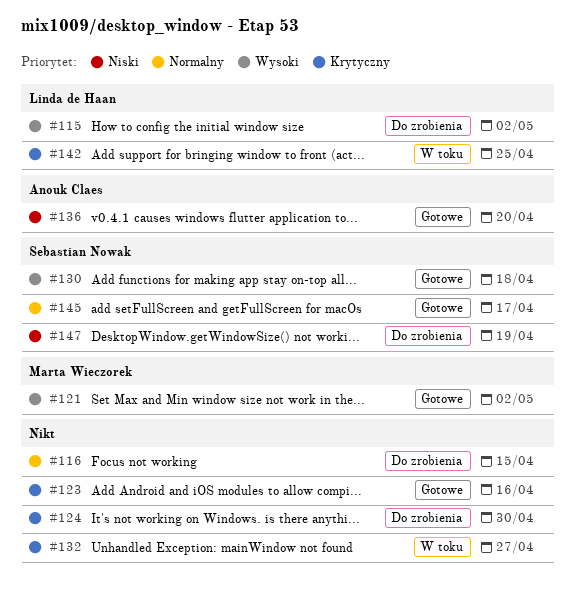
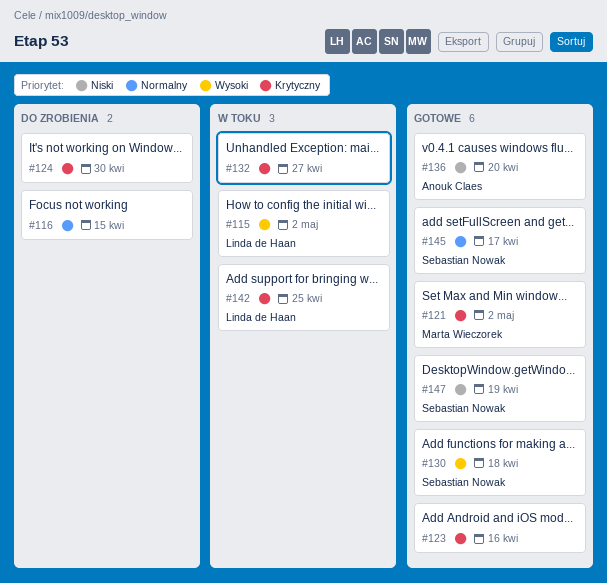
#115, status: Do zrobienia -> W toku
#121, priority: Wysoki -> Krytyczny
#147, status: Do zrobienia -> Gotowe

